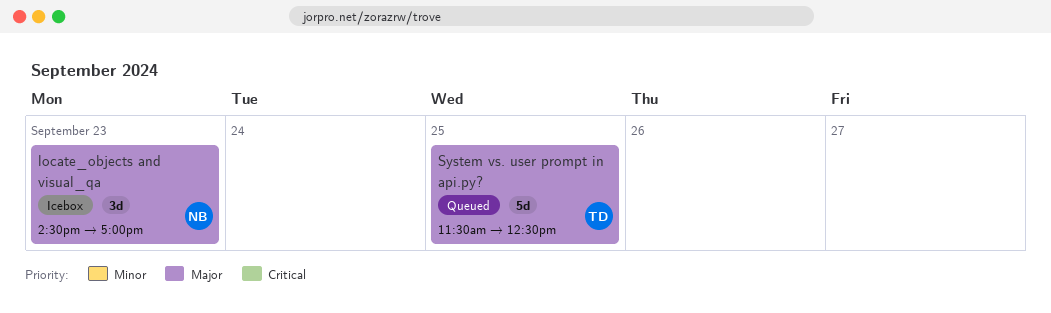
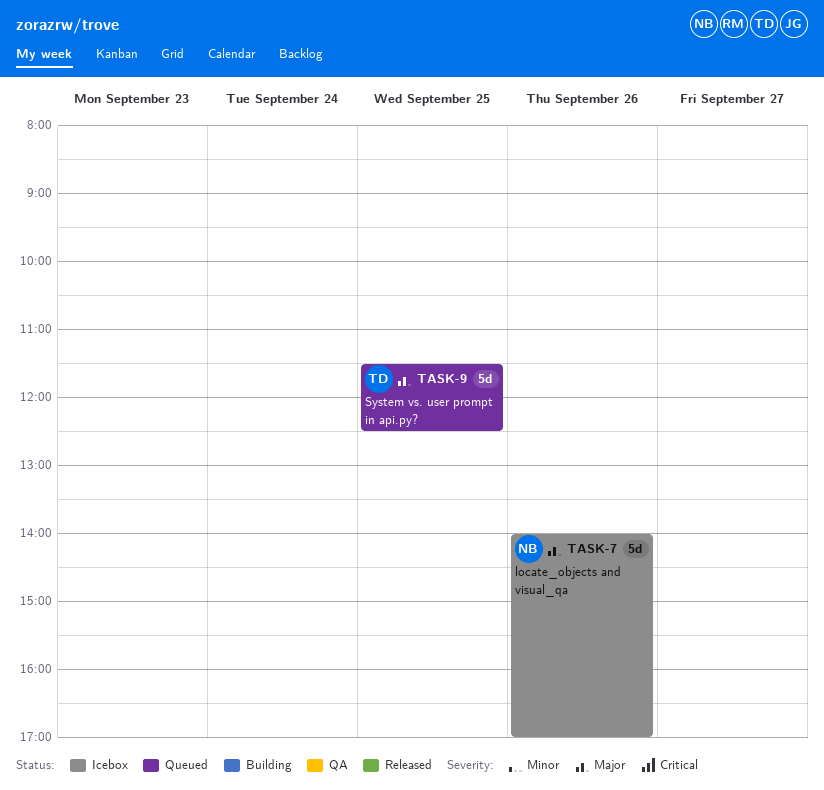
locate_objects and visual_qa, estimate: 3d -> 5d
locate_objects and visual_qa, day: Sep 23 -> Sep 26
locate_objects and visual_qa, begins: 14:30 -> 14:00

